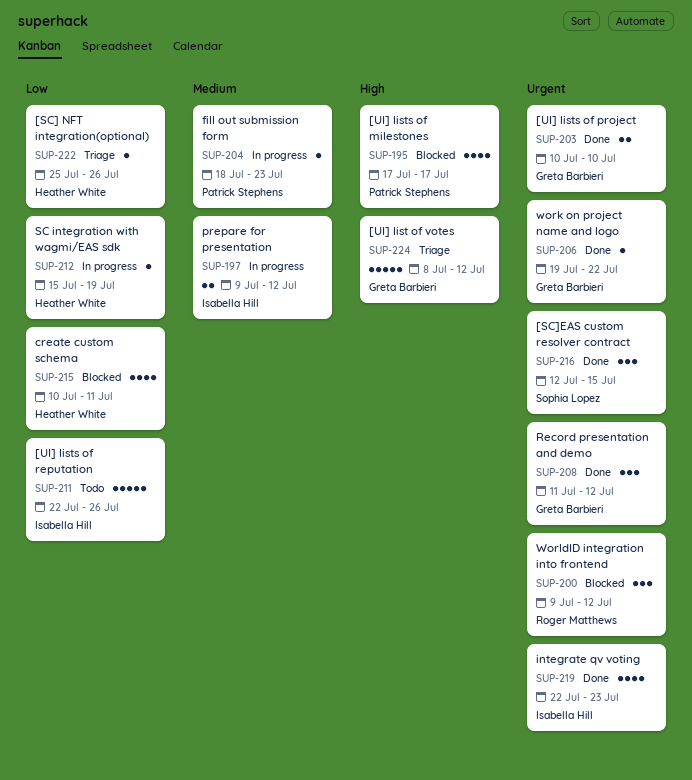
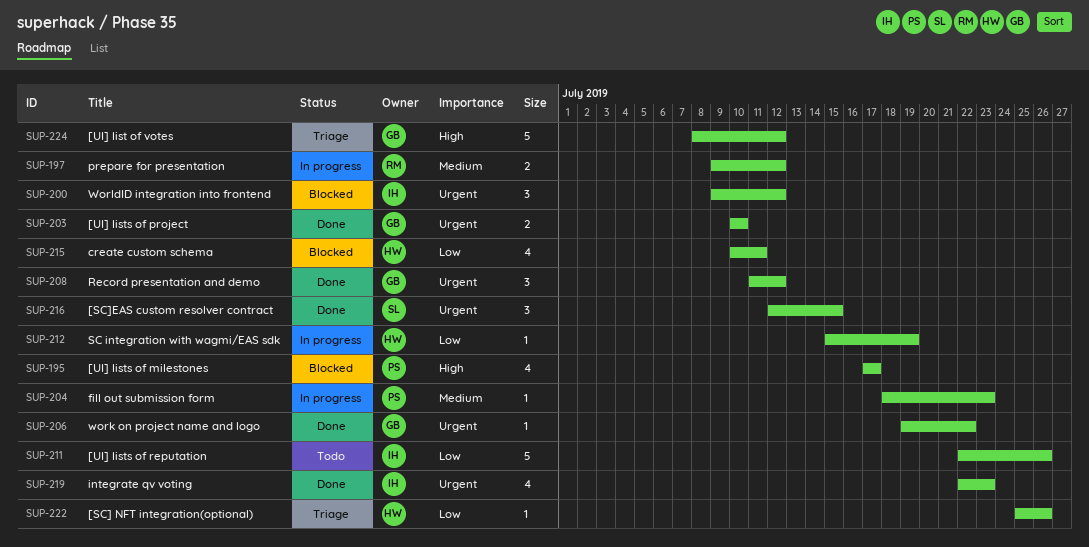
SUP-197, owner: Isabella Hill -> Roger Matthews
SUP-200, owner: Roger Matthews -> Isabella Hill

